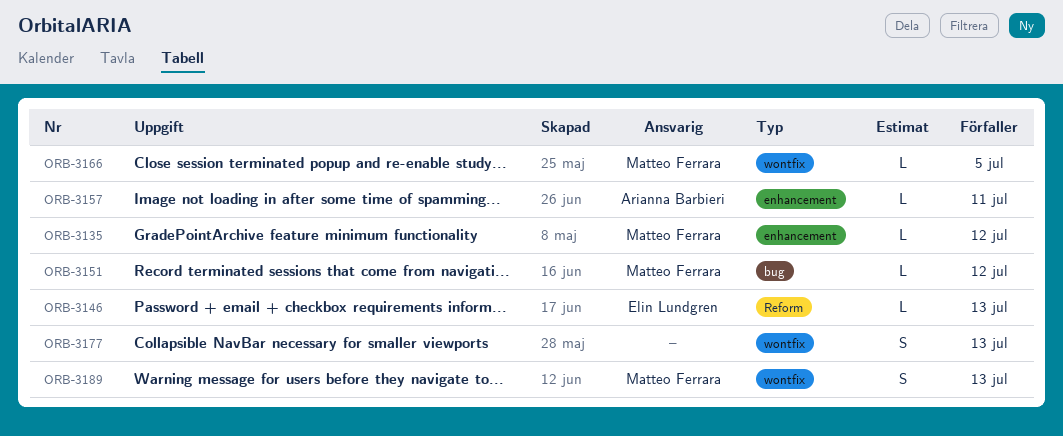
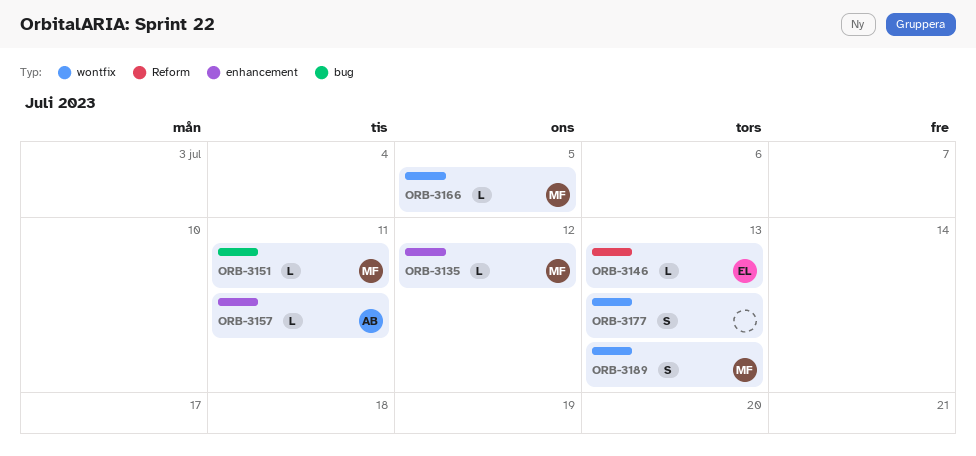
ORB-3151, due: Jul 12 -> Jul 11

